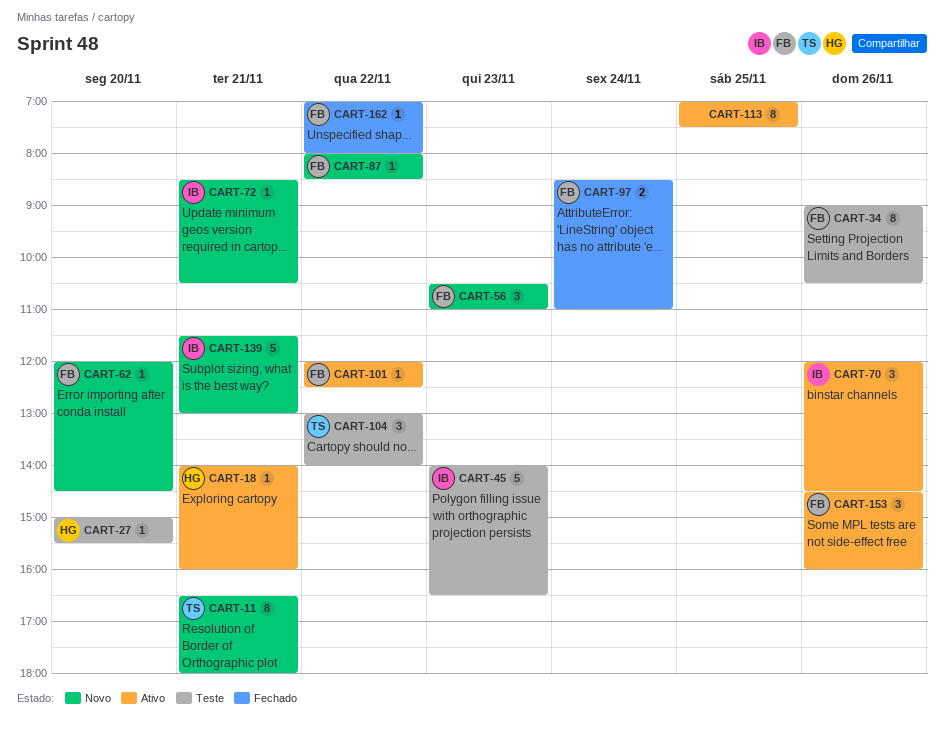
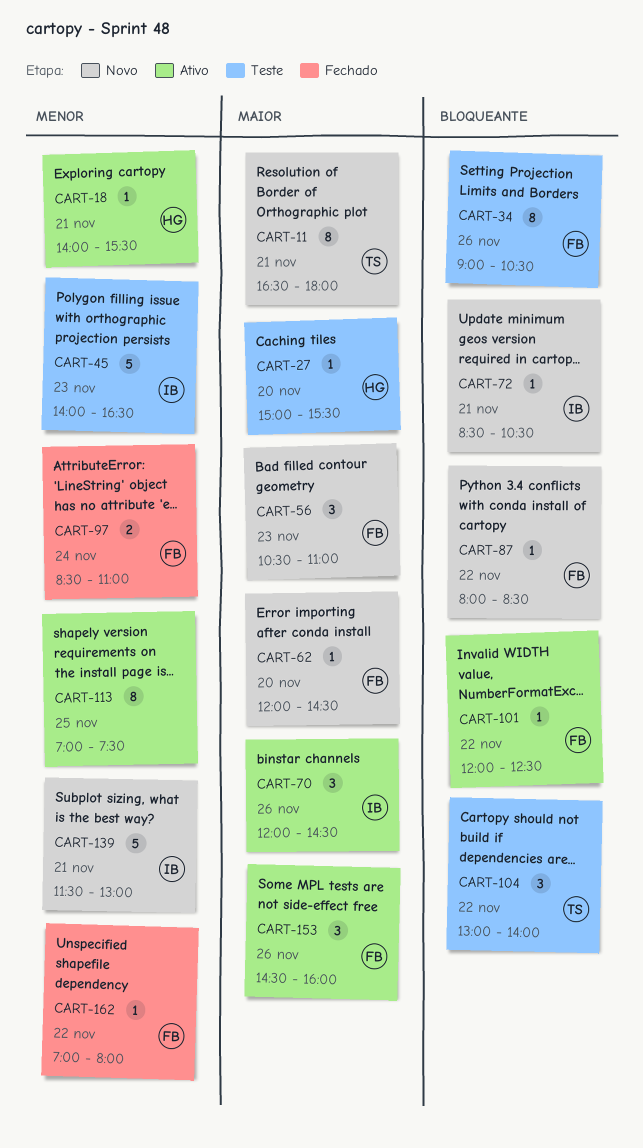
CART-18, ends: 16:00 -> 15:30

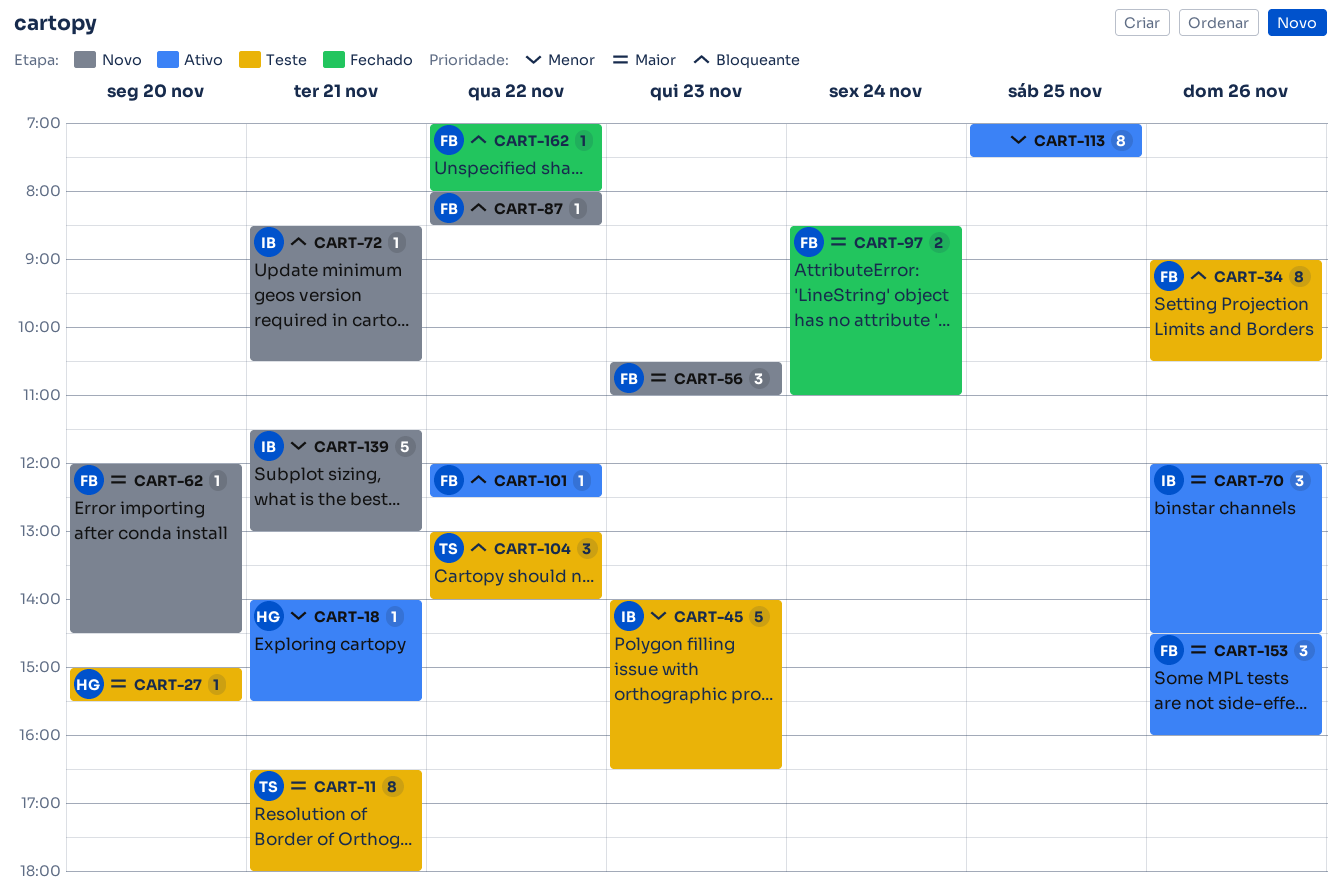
CART-11, status: Novo -> Teste
CART-97, priority: Menor -> Maior
CART-162, priority: Menor -> Bloqueante

